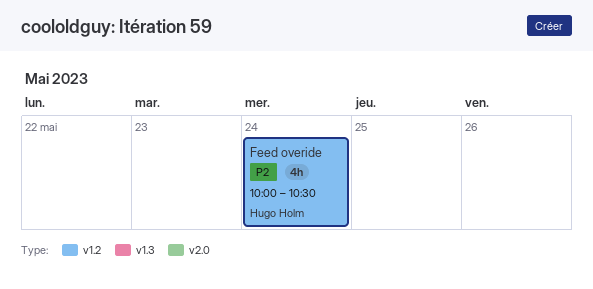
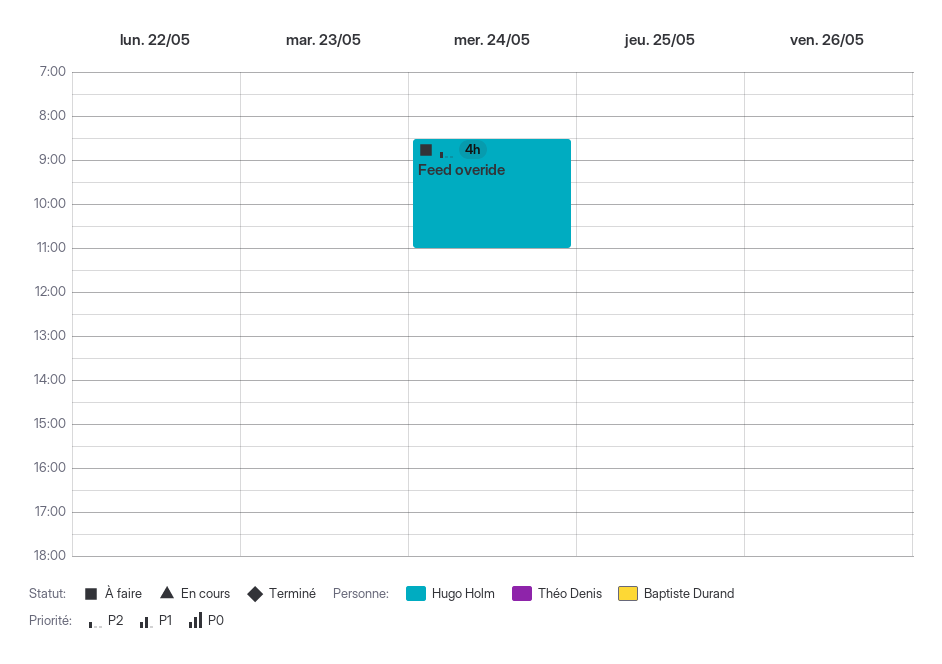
Feed overide, begins: 10:00 -> 08:30
Feed overide, ends: 10:30 -> 11:00

